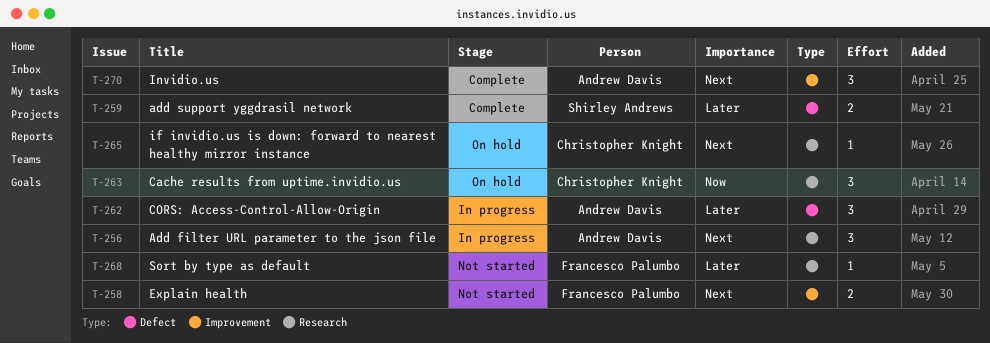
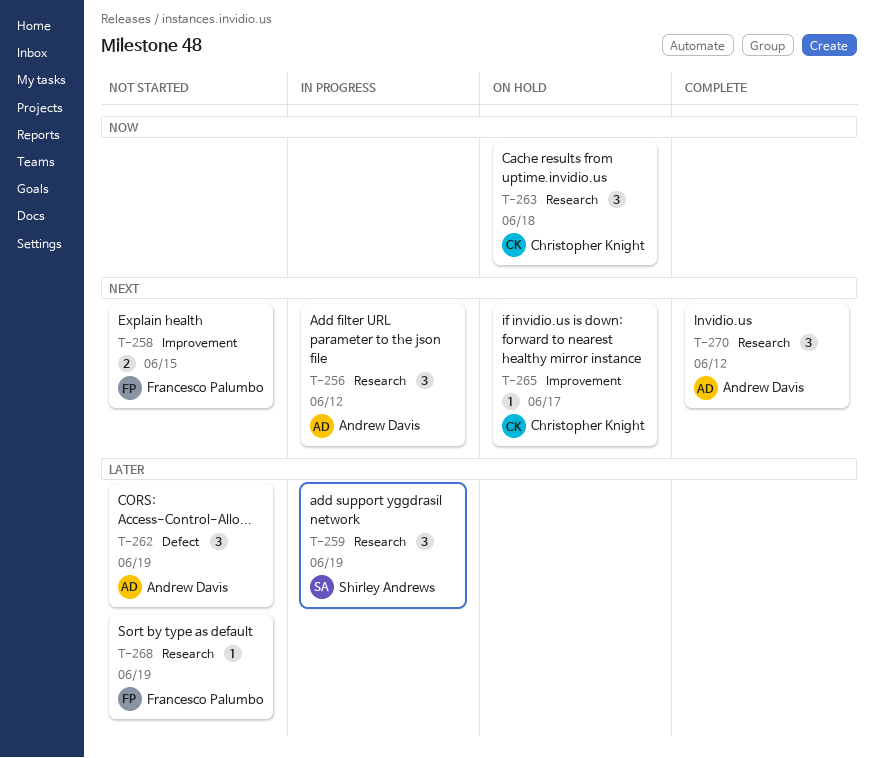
T-259, status: Complete -> In progress
T-259, label: Defect -> Research
T-259, estimate: 2 -> 3
T-262, status: In progress -> Not started
T-265, label: Research -> Improvement
T-270, label: Improvement -> Research

